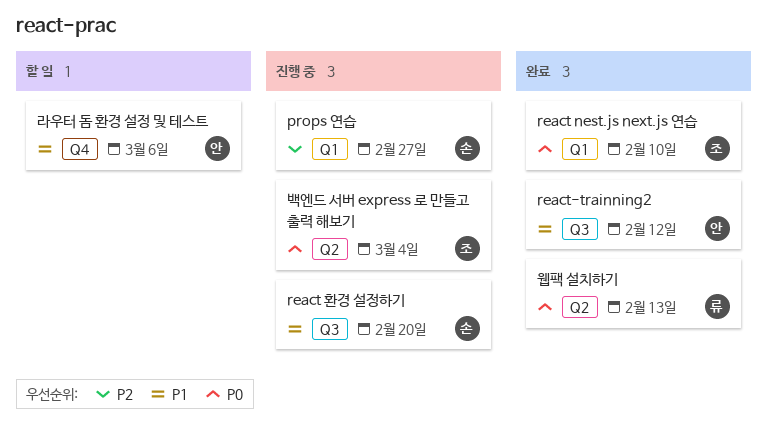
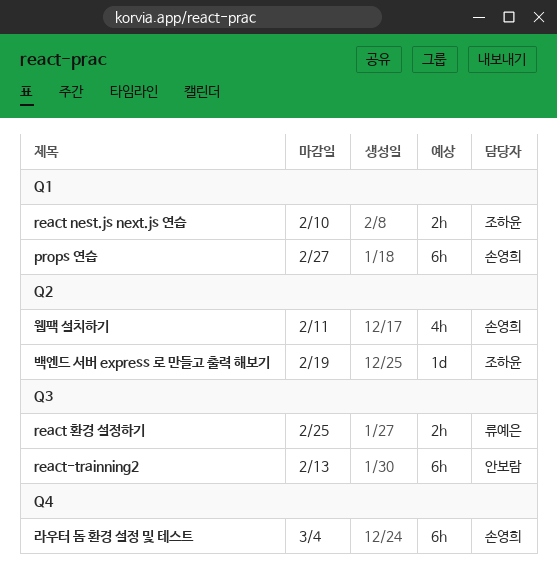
react 환경 설정하기, owner: 손영희 -> 류예은
react 환경 설정하기, due: Feb 20 -> Feb 25
react-trainning2, due: Feb 12 -> Feb 13
라우터 돔 환경 설정 및 테스트, owner: 안보람 -> 손영희
라우터 돔 환경 설정 및 테스트, due: Mar 6 -> Mar 4
백엔드 서버 express 로 만들고 출력 해보기, due: Mar 4 -> Feb 19
웹팩 설치하기, owner: 류예은 -> 손영희
웹팩 설치하기, due: Feb 13 -> Feb 11

